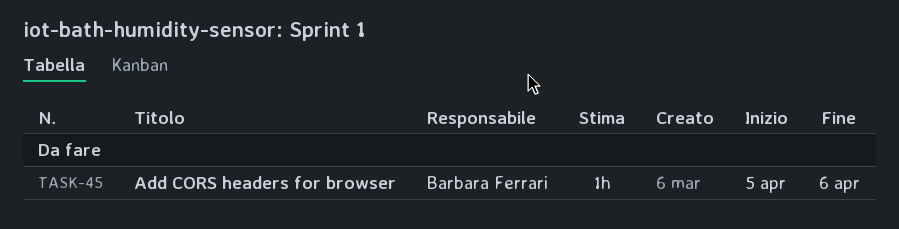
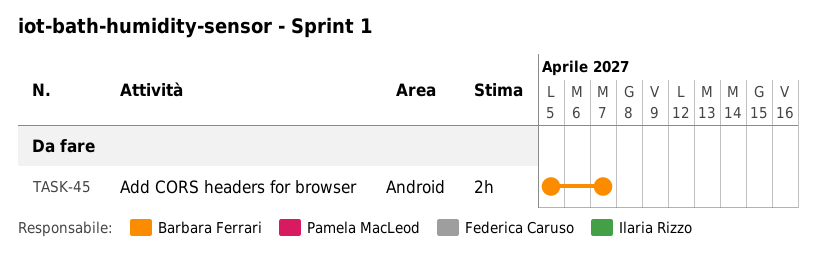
TASK-45, estimate: 1h -> 2h
TASK-45, due: Apr 6 -> Apr 7

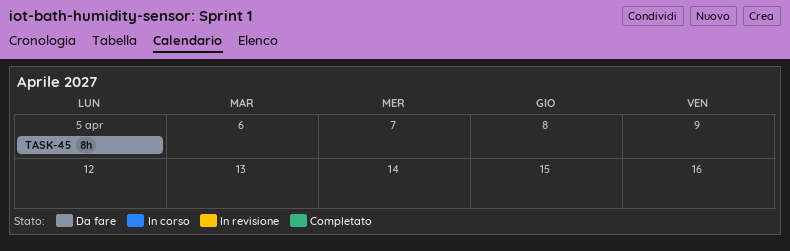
TASK-45, estimate: 2h -> 8h
TASK-45, due: Apr 7 -> Apr 5

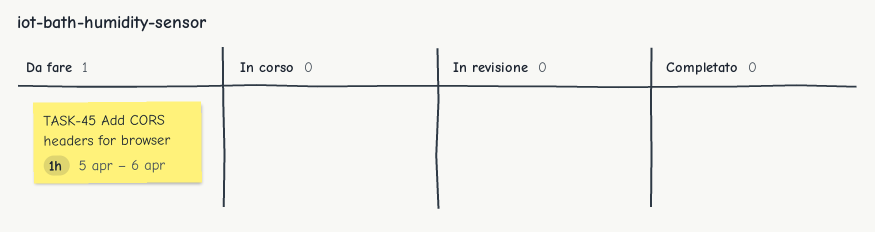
TASK-45, estimate: 8h -> 1h
TASK-45, due: Apr 5 -> Apr 6

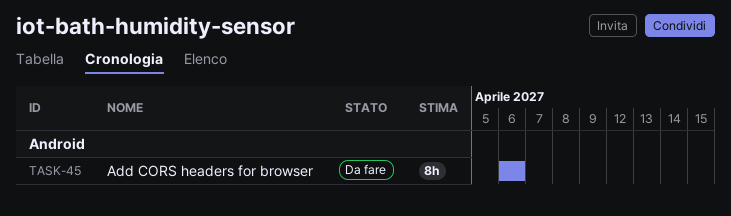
TASK-45, estimate: 1h -> 8h
TASK-45, start: Apr 5 -> Apr 6

